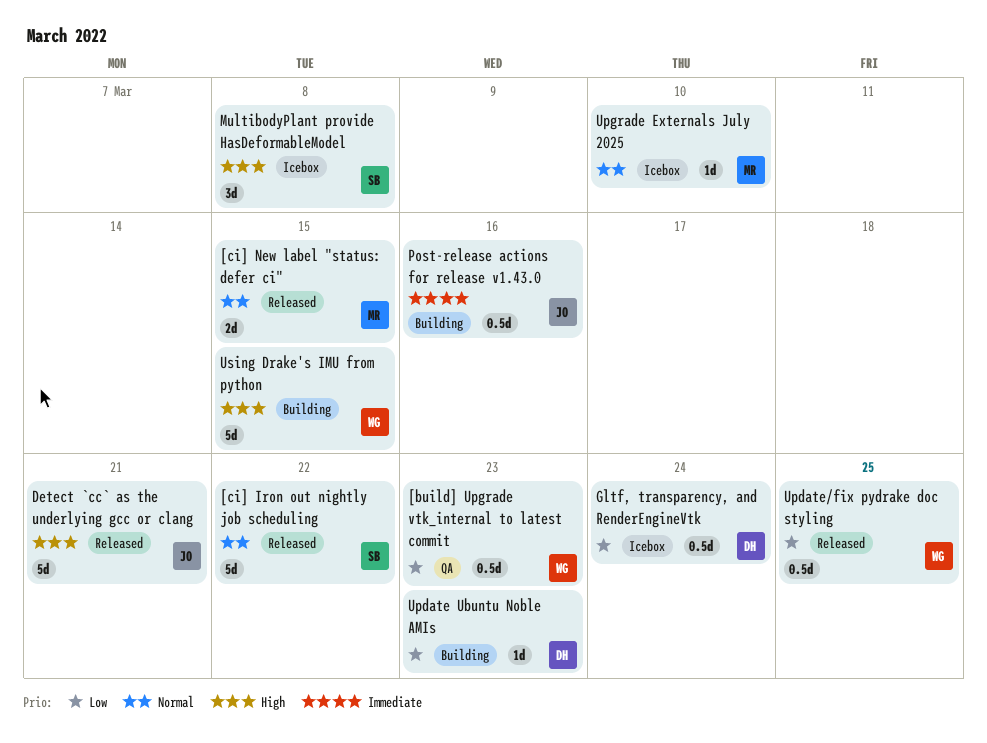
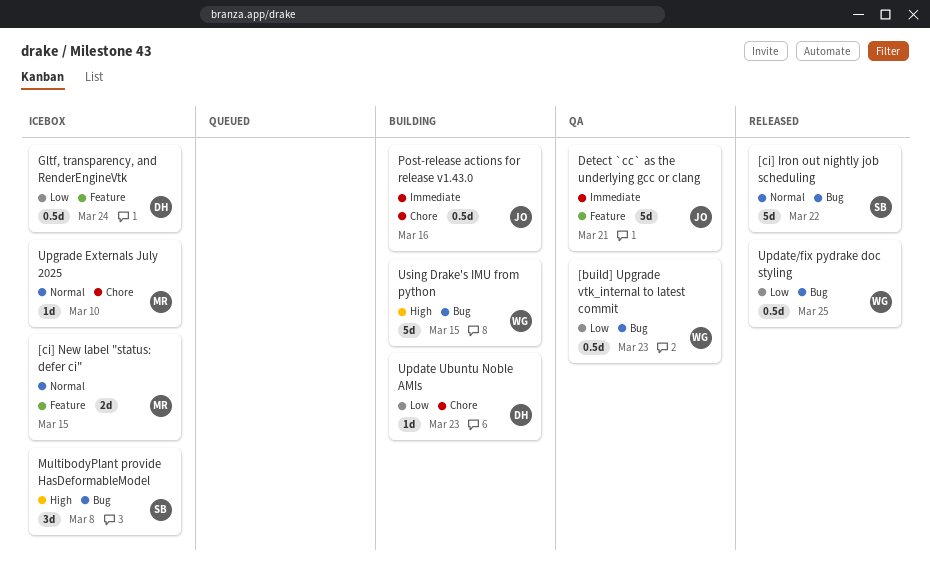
[ci] New label "status: defer ci", status: Released -> Icebox
Detect `cc` as the underlying gcc or clang, status: Released -> QA
Detect `cc` as the underlying gcc or clang, priority: High -> Immediate

